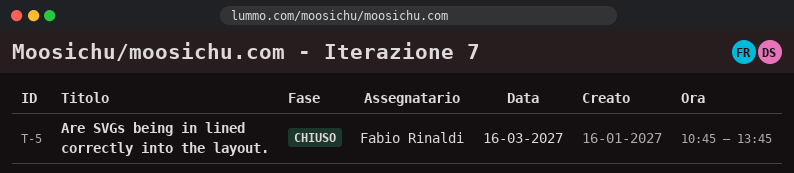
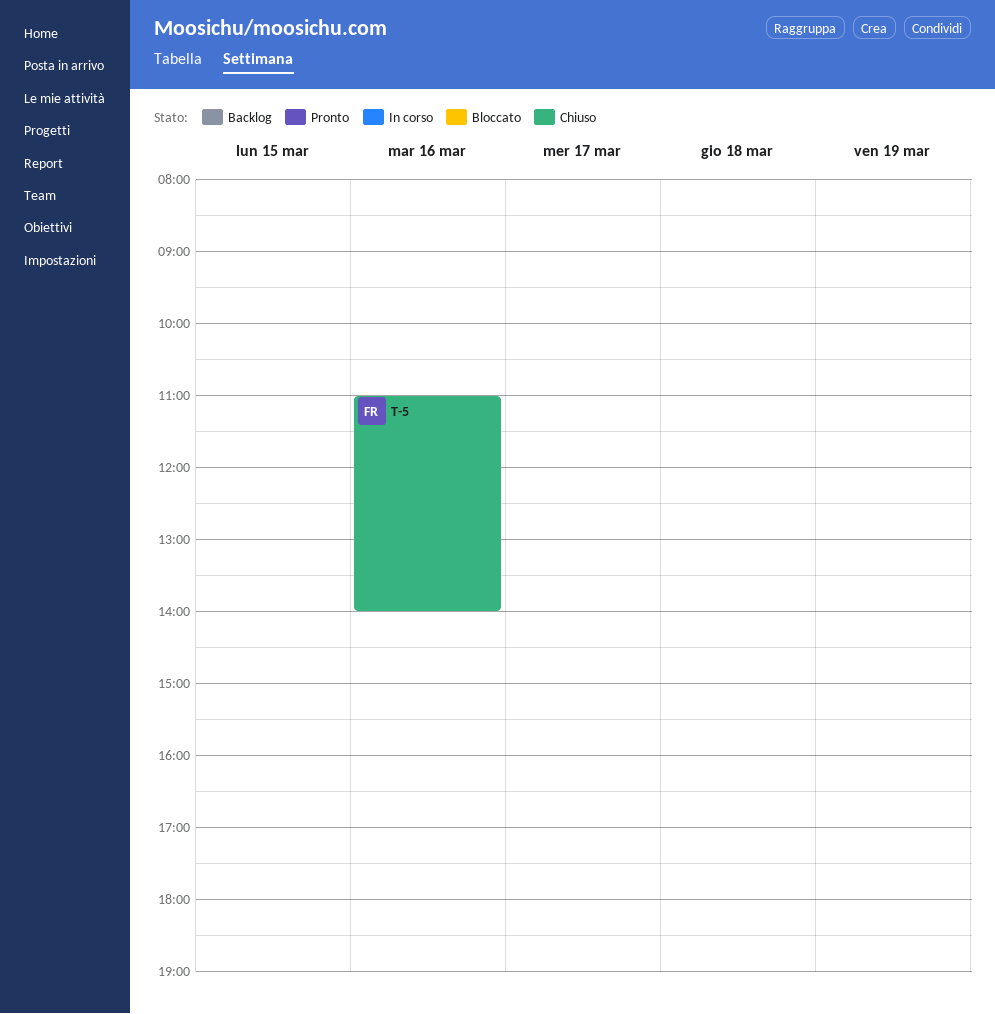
T-5, begins: 10:45 -> 11:00
T-5, ends: 13:45 -> 14:00

